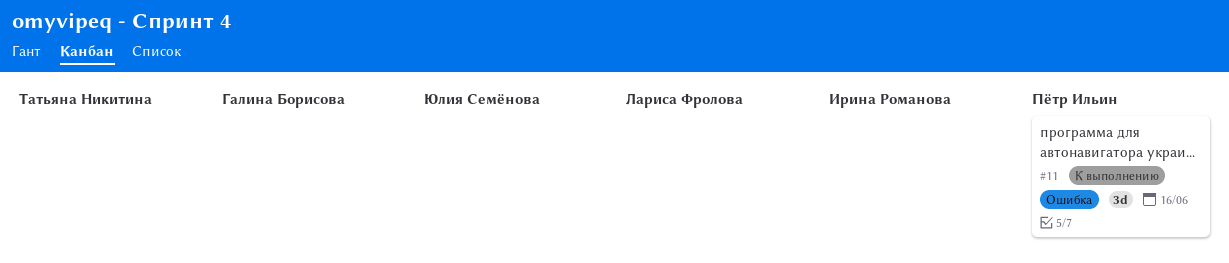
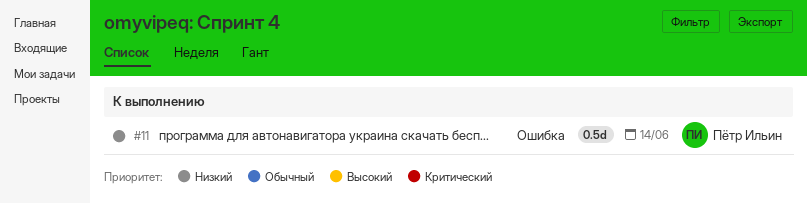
#11, estimate: 3d -> 0.5d
#11, due: Jun 16 -> Jun 14

